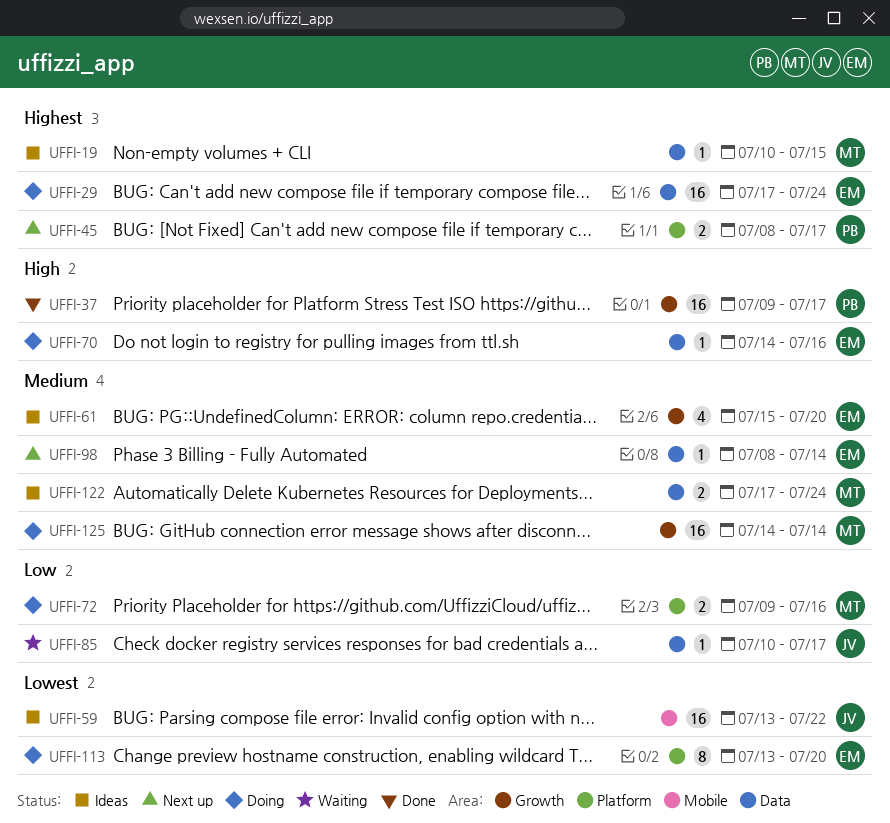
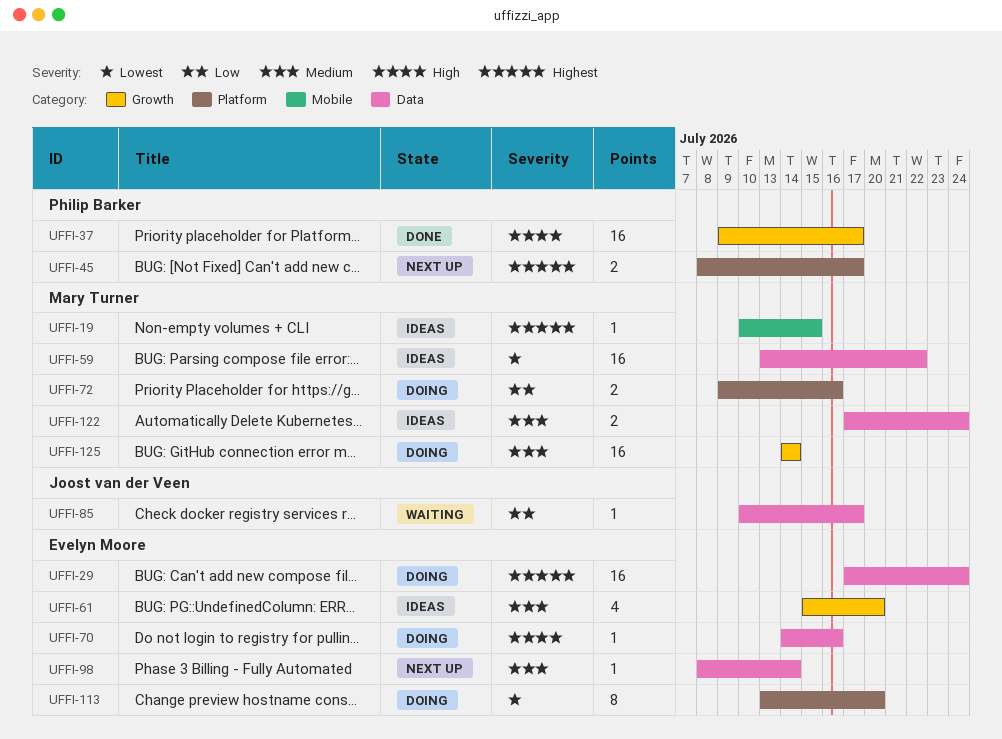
UFFI-19, label: Data -> Mobile
UFFI-59, owner: Joost van der Veen -> Mary Turner
UFFI-59, label: Mobile -> Data

